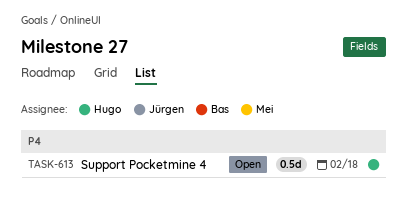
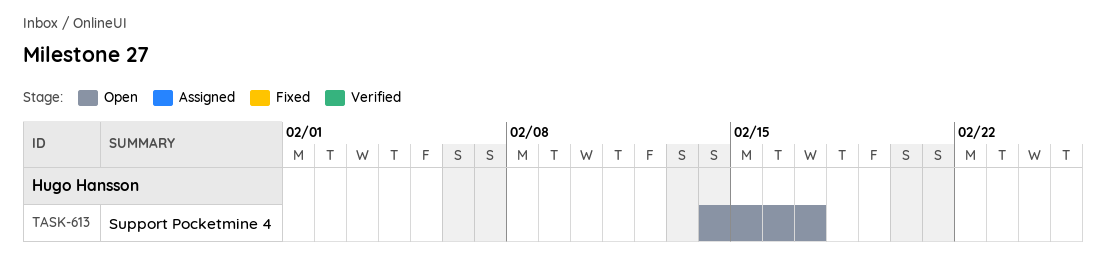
TASK-613, due: Feb 18 -> Feb 17

